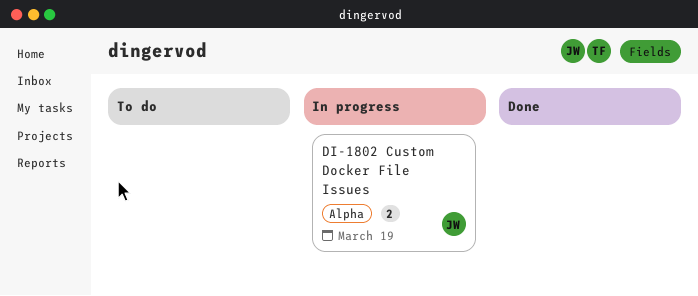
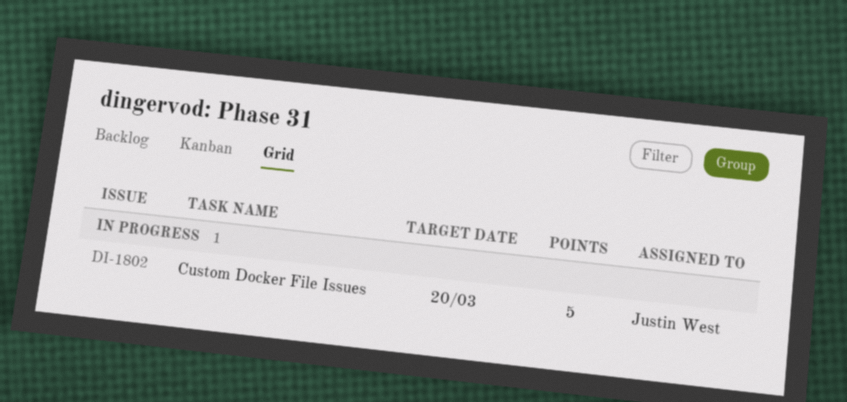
DI-1802, estimate: 2 -> 5
DI-1802, due: Mar 19 -> Mar 20

